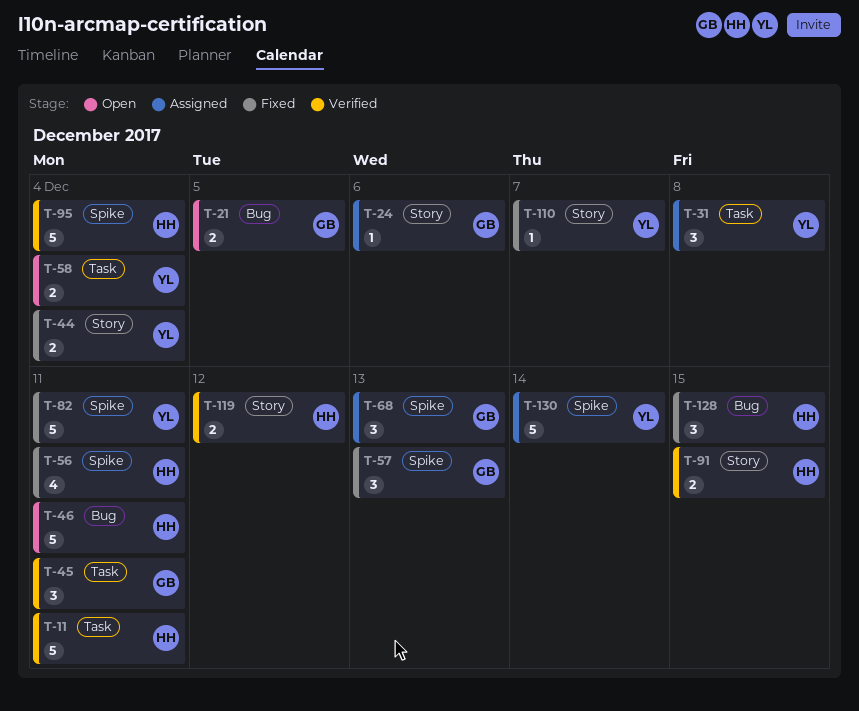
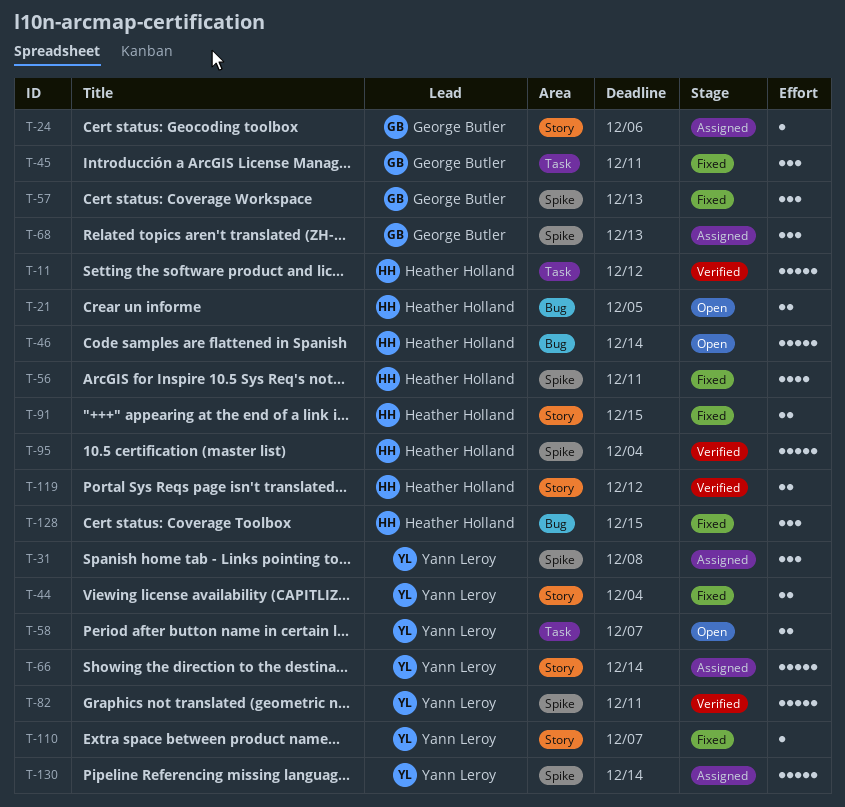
T-11, due: Dec 11 -> Dec 12
T-21, owner: George Butler -> Heather Holland
T-31, label: Task -> Spike
T-45, status: Verified -> Fixed
T-46, due: Dec 11 -> Dec 14
T-58, due: Dec 4 -> Dec 7
T-66: none -> present
T-82, status: Fixed -> Verified
T-91, status: Verified -> Fixed

